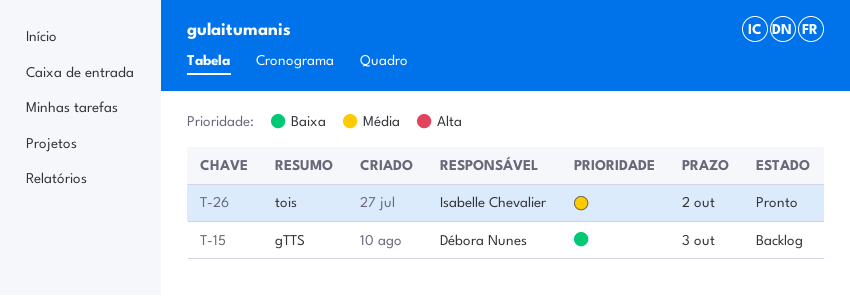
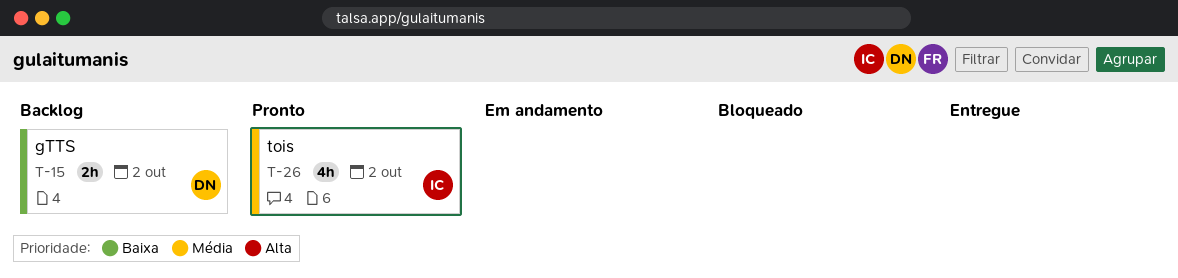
T-15, due: Oct 3 -> Oct 2

